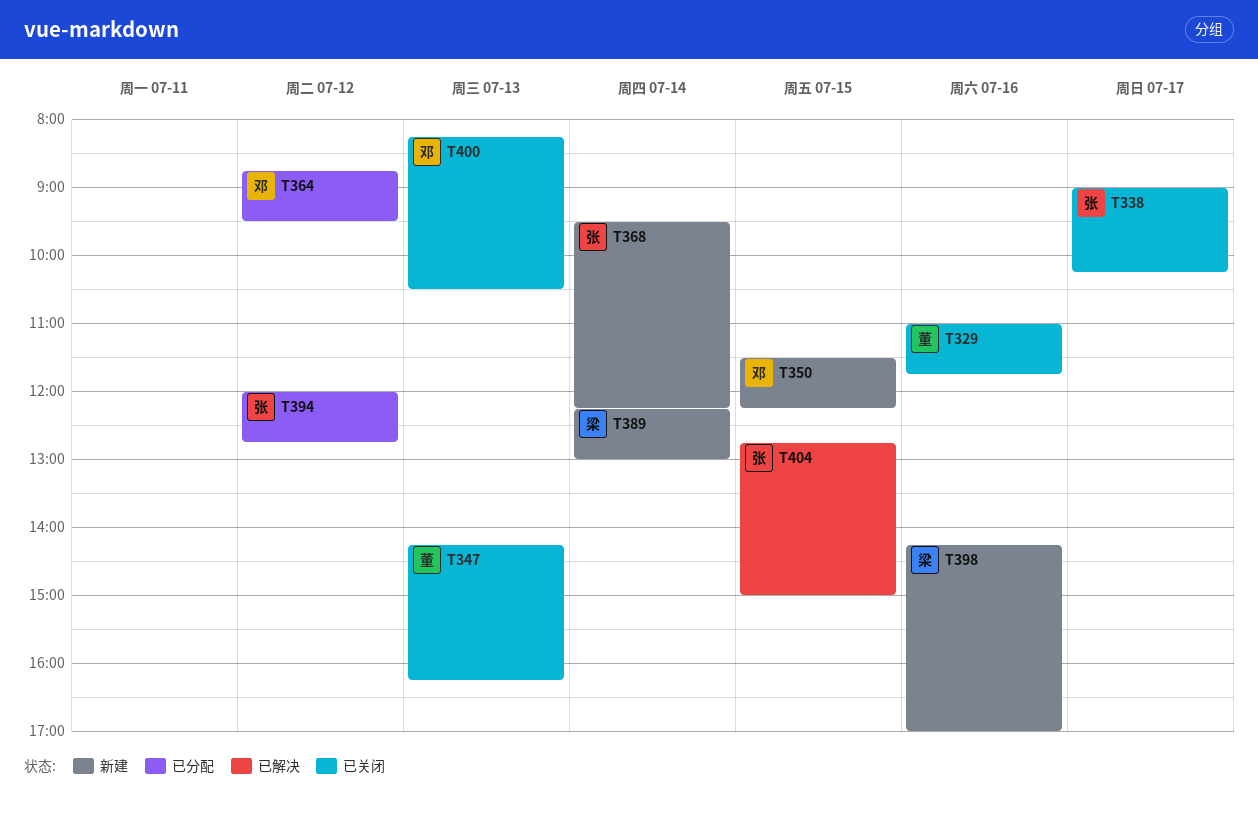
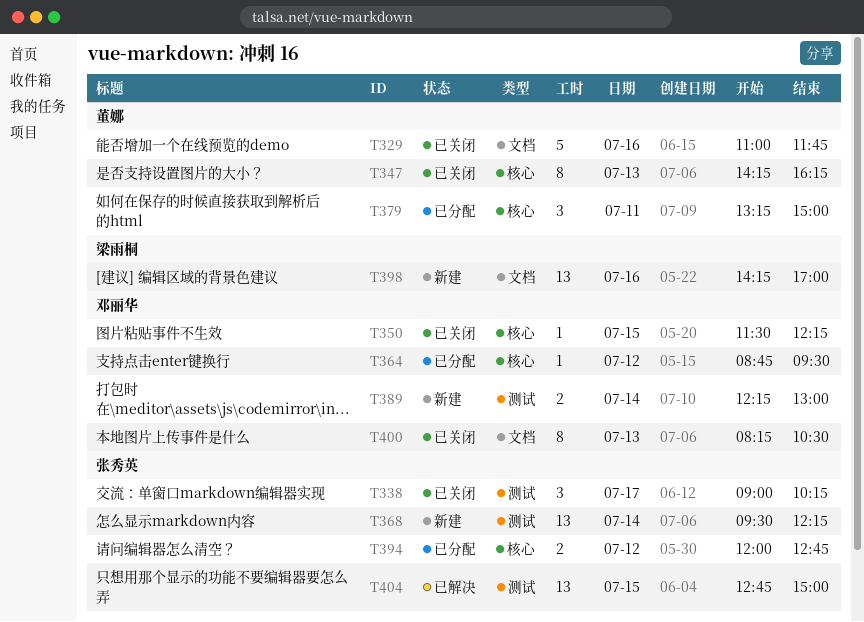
T350, status: 新建 -> 已关闭
T379: none -> present
T389, owner: 梁雨桐 -> 邓丽华

